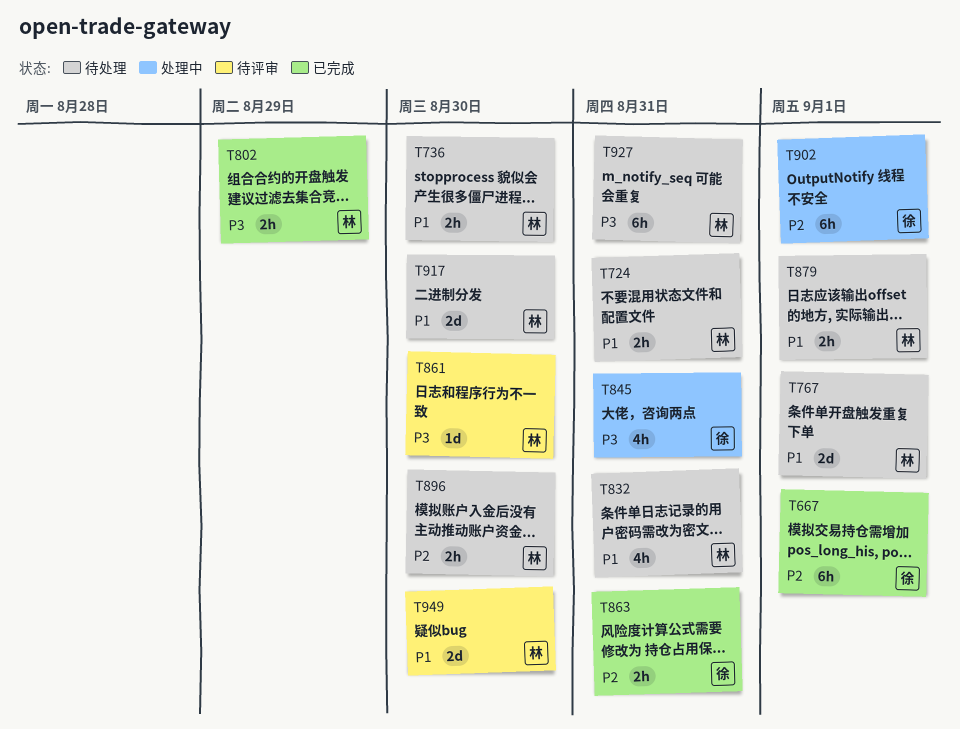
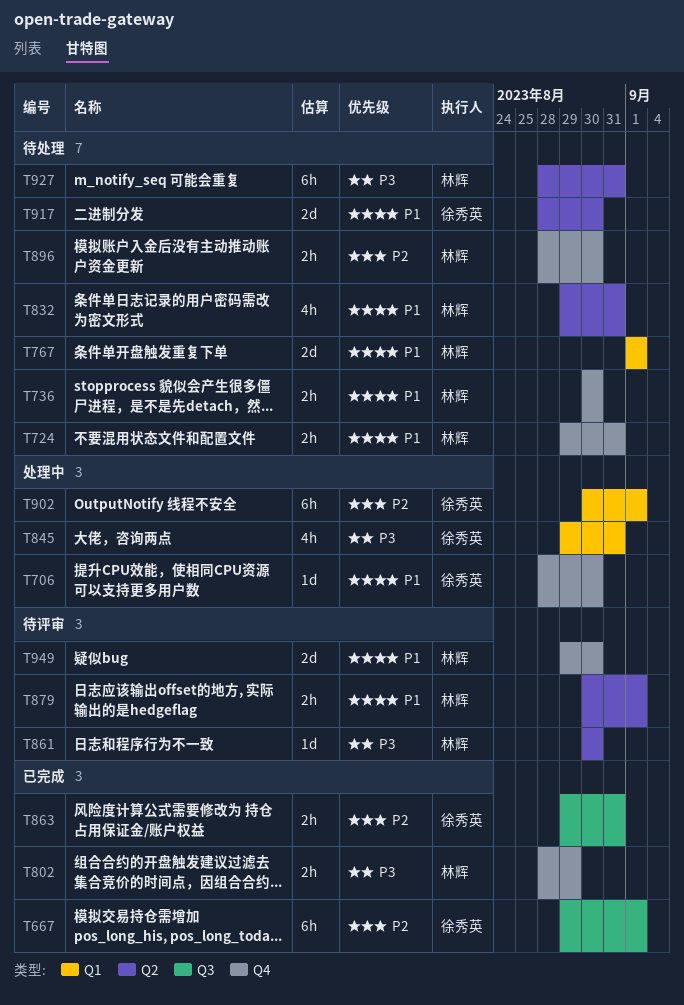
T706: none -> present
T879, status: 待处理 -> 待评审
T917, owner: 林辉 -> 徐秀英

